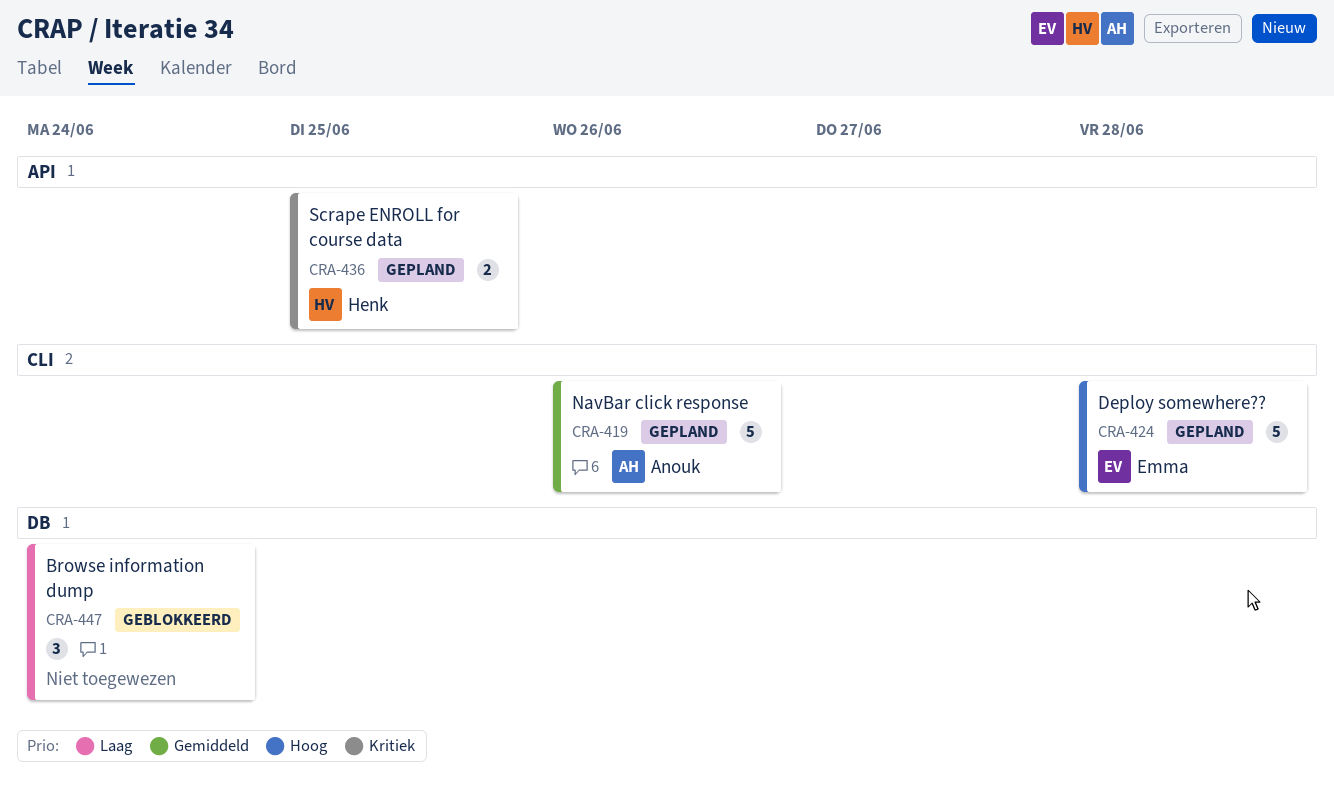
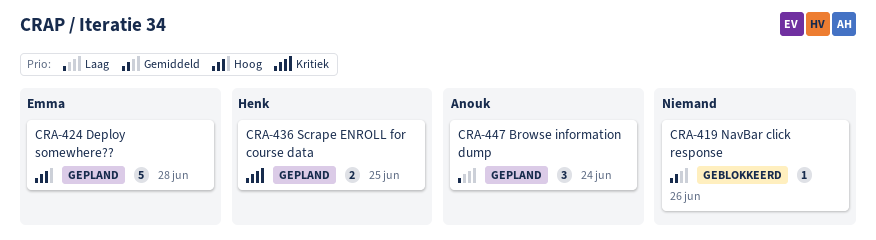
CRA-419, status: Gepland -> Geblokkeerd
CRA-419, owner: Anouk -> none
CRA-419, estimate: 5 -> 1
CRA-447, status: Geblokkeerd -> Gepland
CRA-447, owner: none -> Anouk

